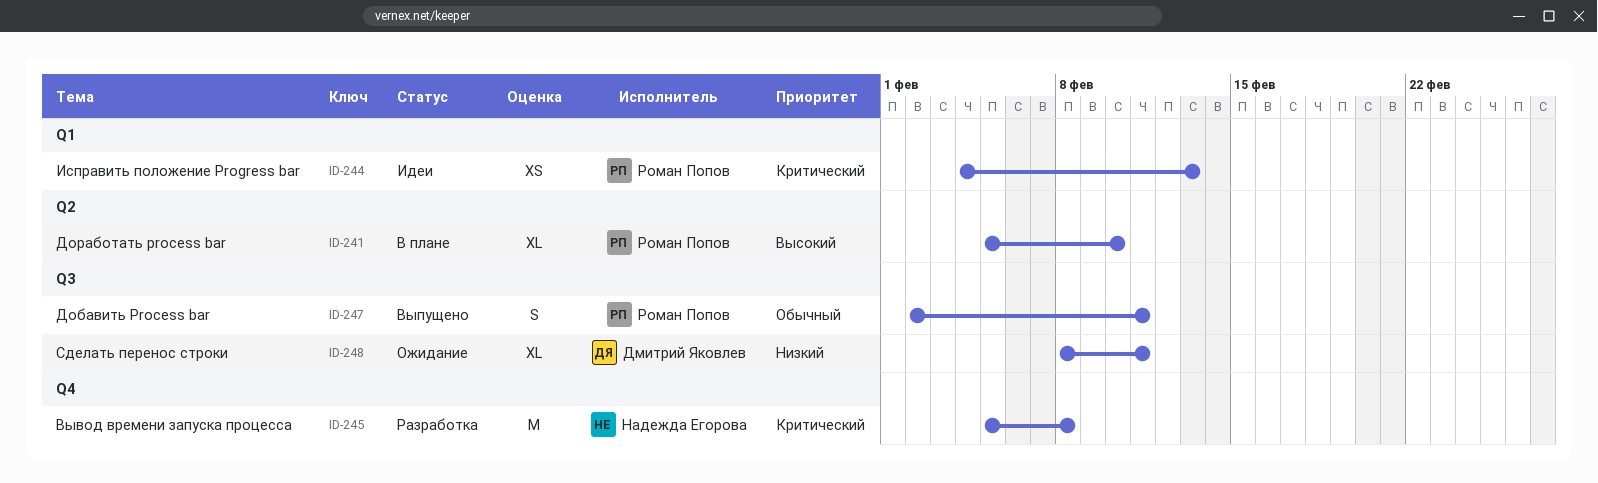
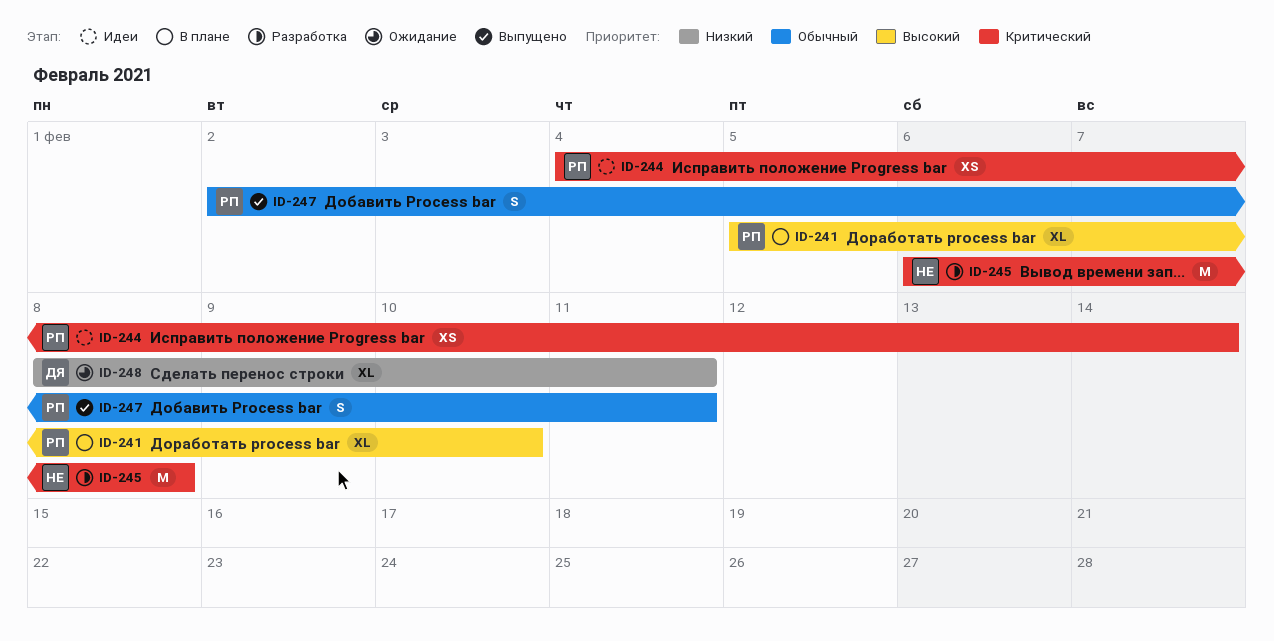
ID-244, due: Feb 13 -> Feb 14
ID-245, start: Feb 5 -> Feb 6

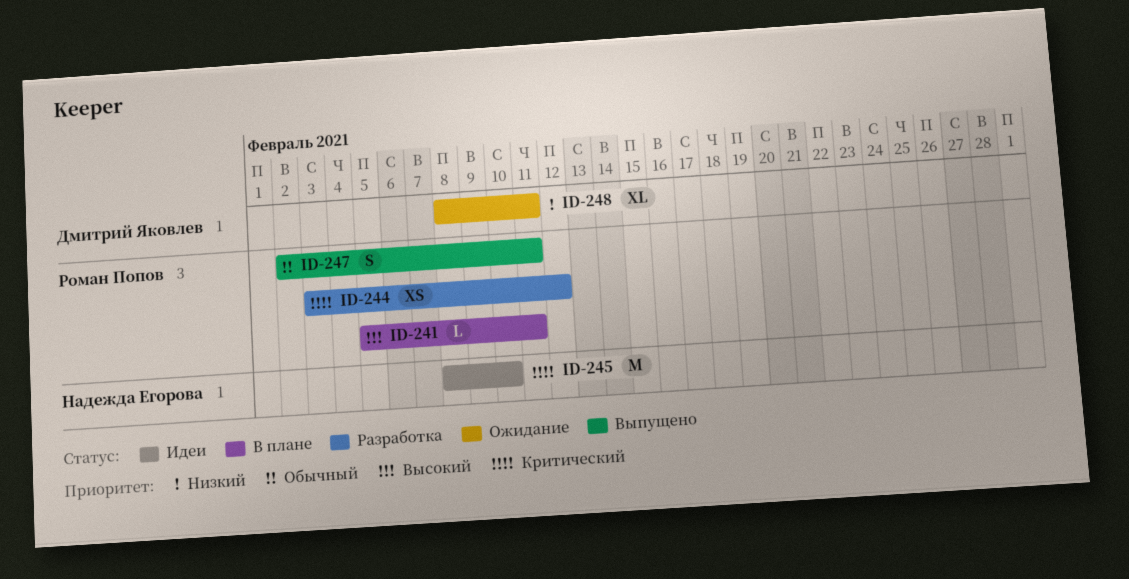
ID-241, estimate: XL -> L
ID-241, due: Feb 10 -> Feb 11
ID-244, status: Идеи -> Разработка
ID-244, start: Feb 4 -> Feb 3
ID-244, due: Feb 14 -> Feb 12
ID-245, status: Разработка -> Идеи
ID-245, start: Feb 6 -> Feb 8
ID-245, due: Feb 8 -> Feb 10

